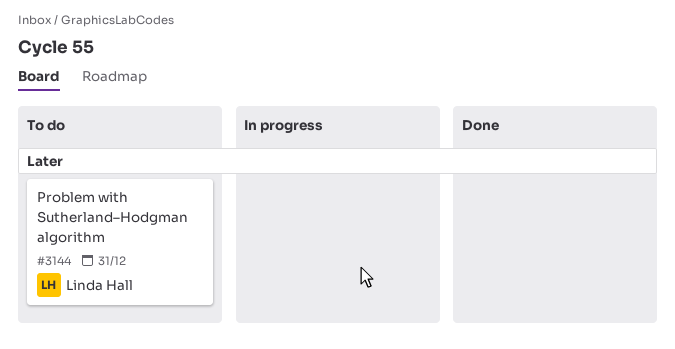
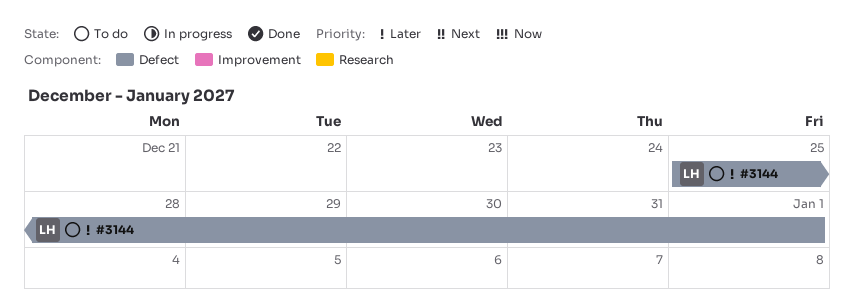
#3144, due: Dec 31 -> Jan 1

